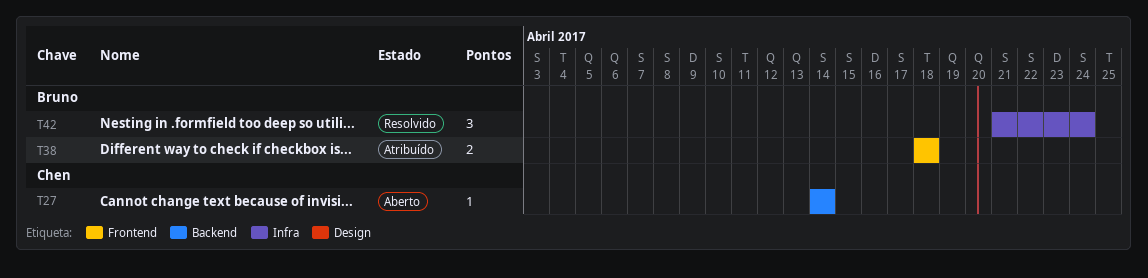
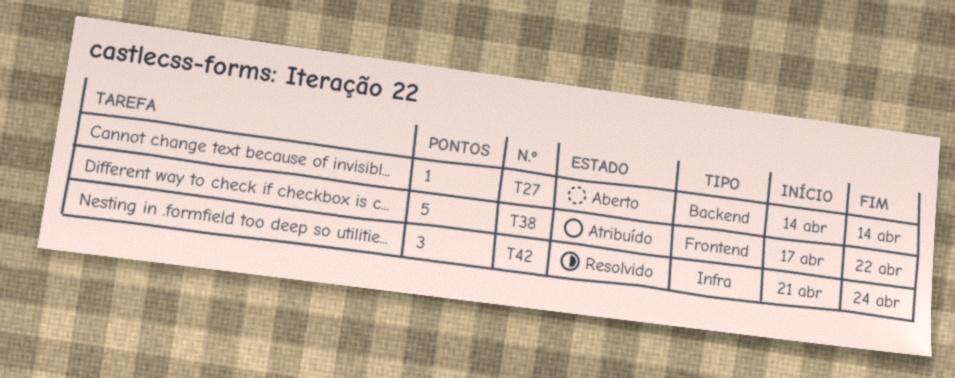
T38, estimate: 2 -> 5
T38, start: Apr 18 -> Apr 17
T38, due: Apr 18 -> Apr 22

